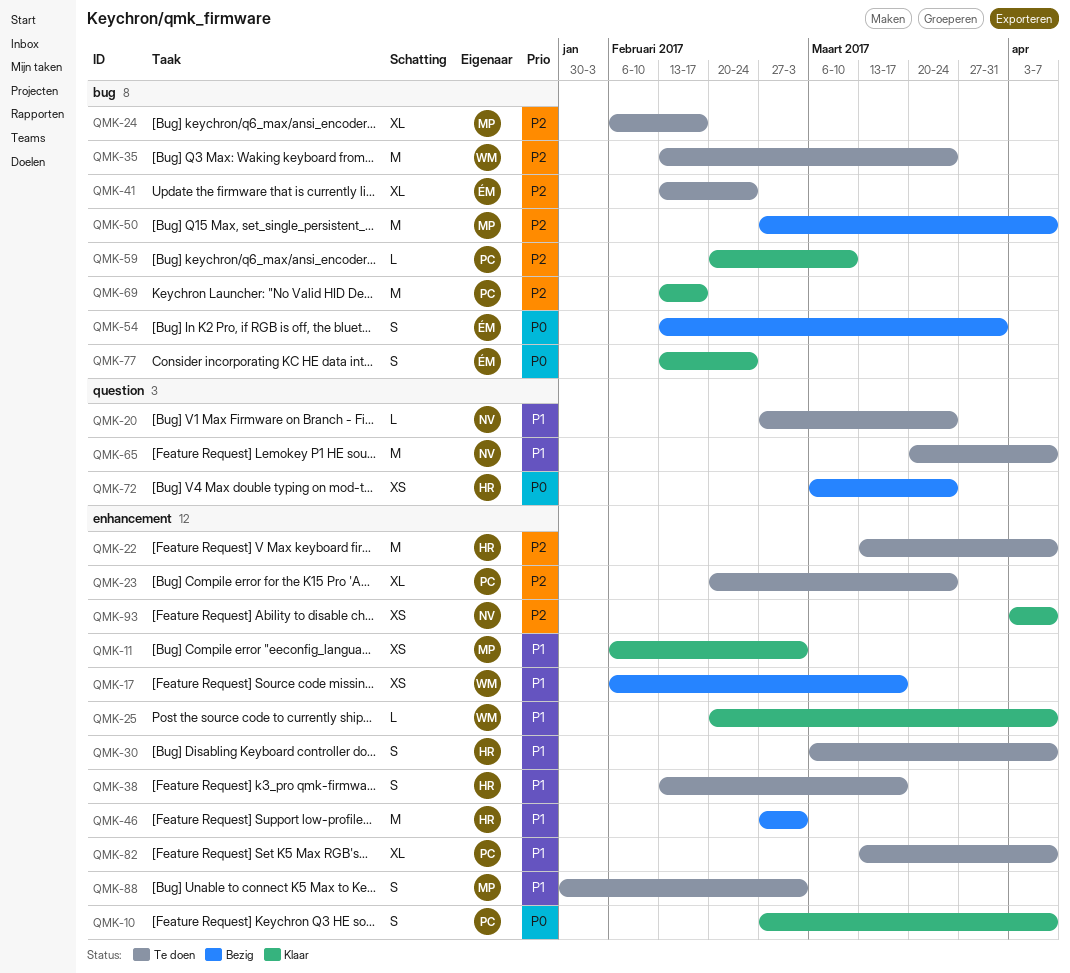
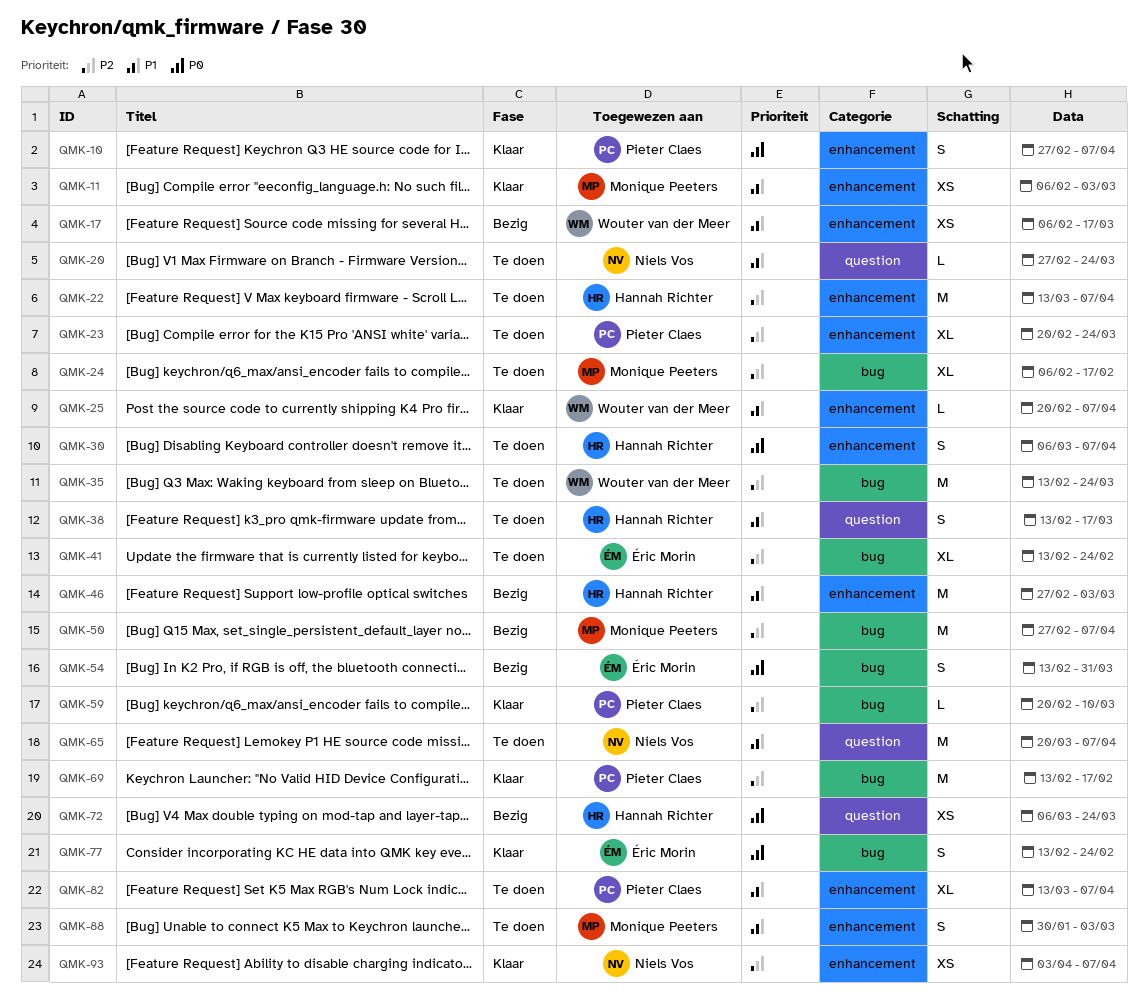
QMK-30, priority: P1 -> P0
QMK-38, label: enhancement -> question

